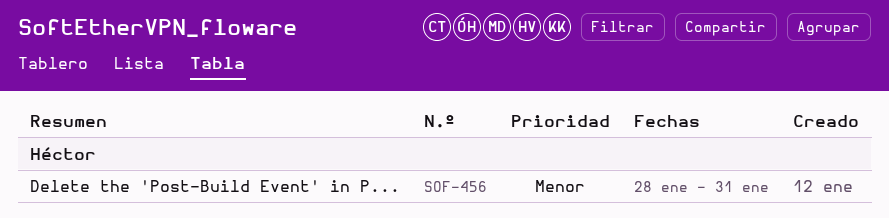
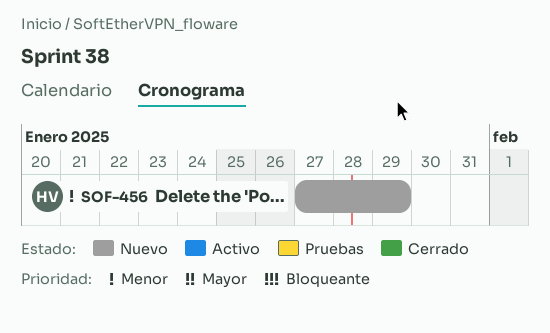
SOF-456, start: Jan 28 -> Jan 27
SOF-456, due: Jan 31 -> Jan 29

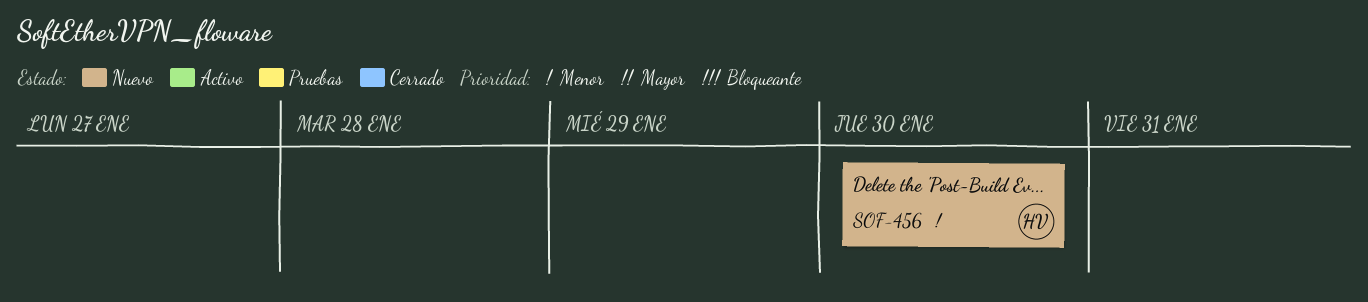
SOF-456, due: Jan 29 -> Jan 30

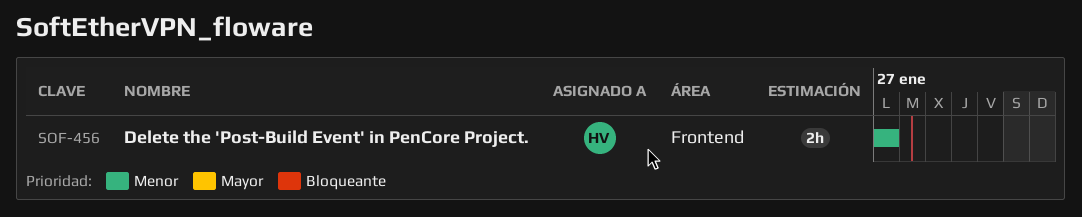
SOF-456, due: Jan 30 -> Jan 27

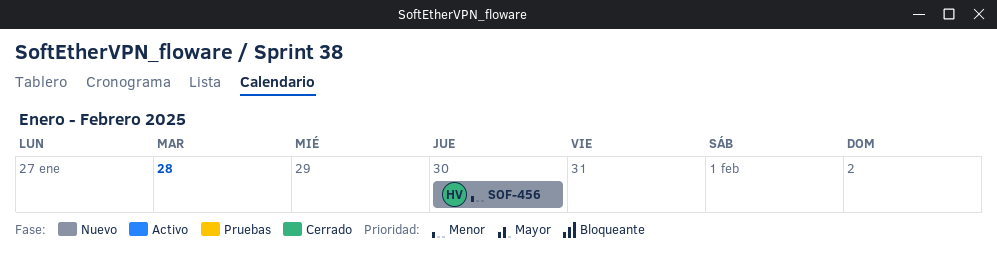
SOF-456, start: Jan 27 -> Jan 30
SOF-456, due: Jan 27 -> Jan 30

